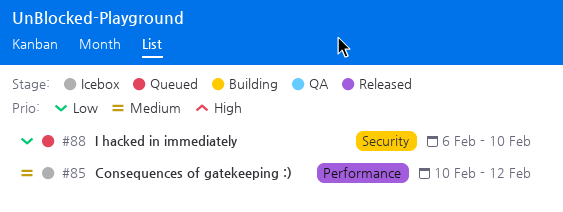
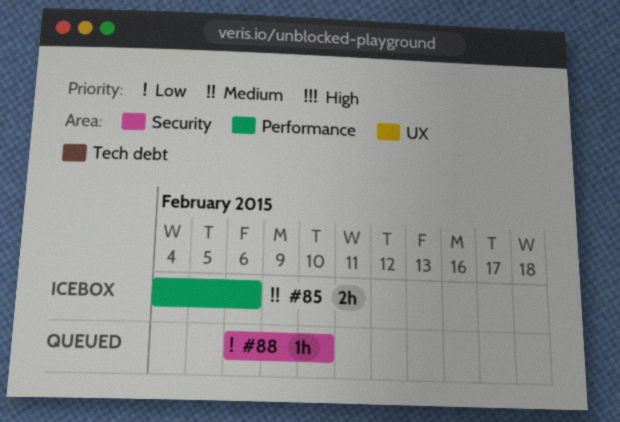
#85, start: Feb 10 -> Feb 4
#85, due: Feb 12 -> Feb 6

